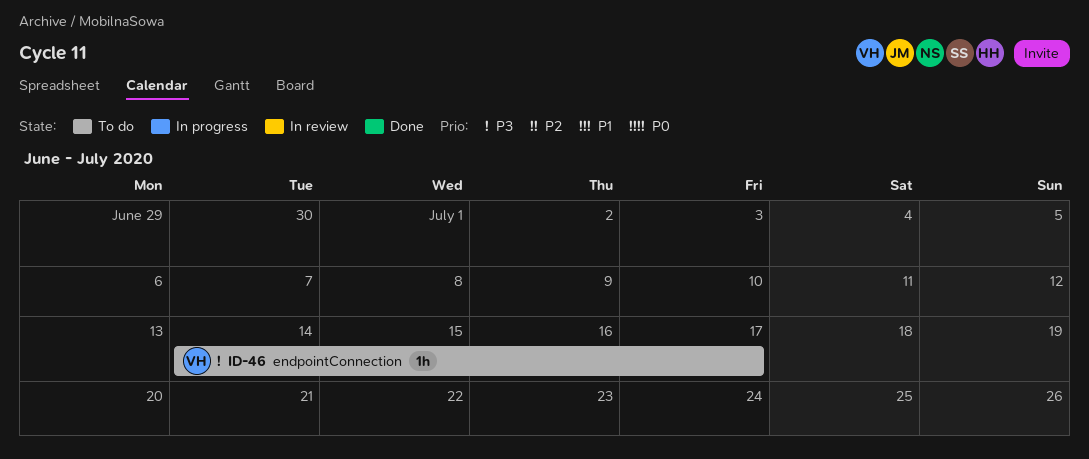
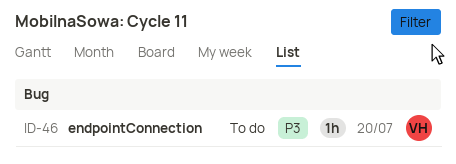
ID-46, due: Jul 17 -> Jul 20

